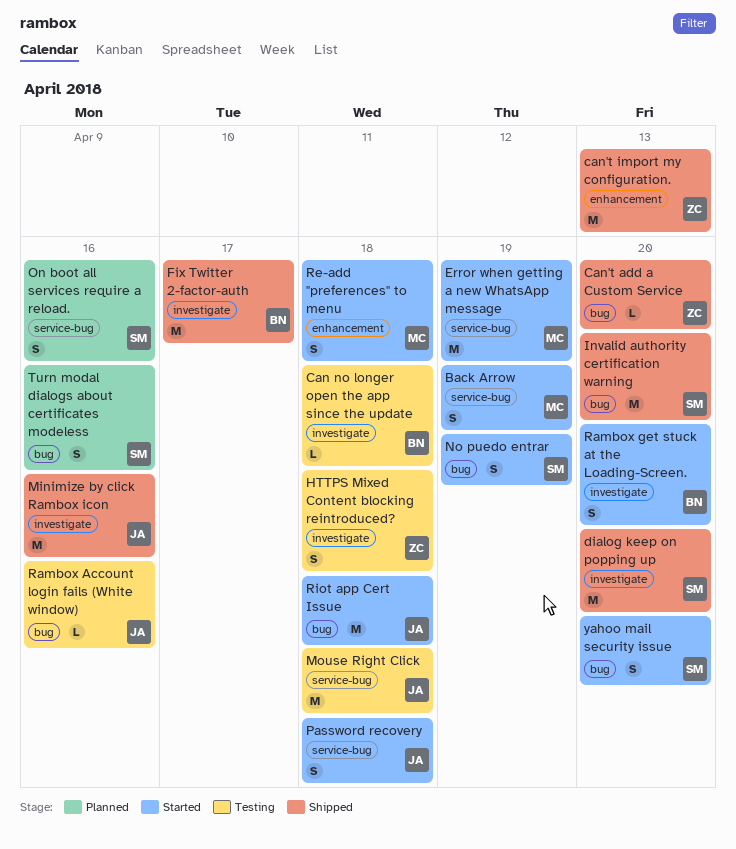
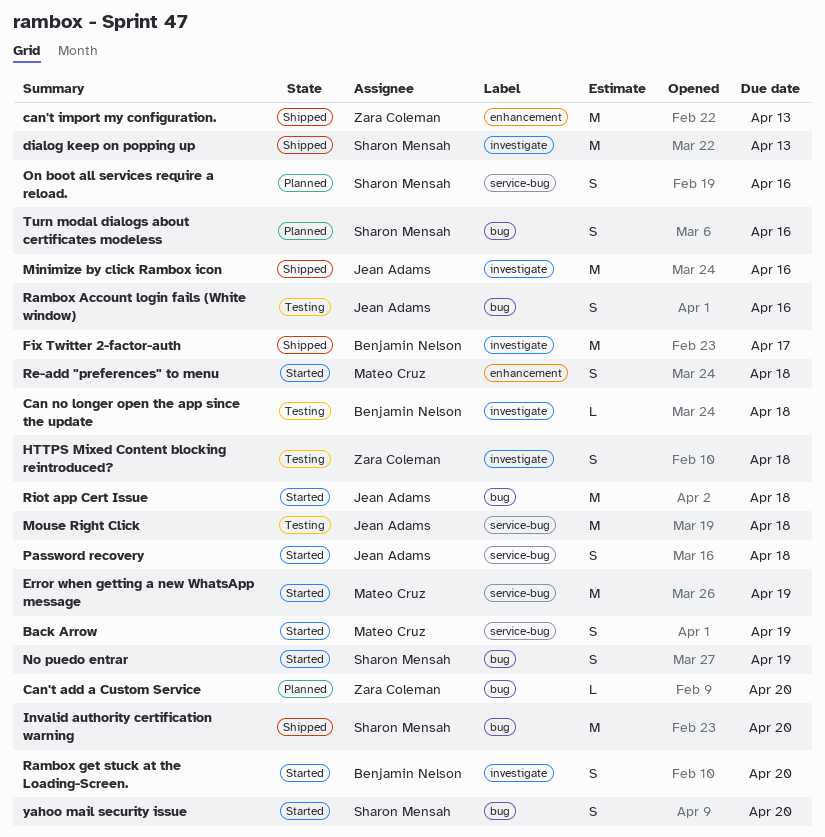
Can't add a Custom Service, status: Shipped -> Planned
dialog keep on popping up, due: Apr 20 -> Apr 13
Rambox Account login fails (White window), estimate: L -> S

